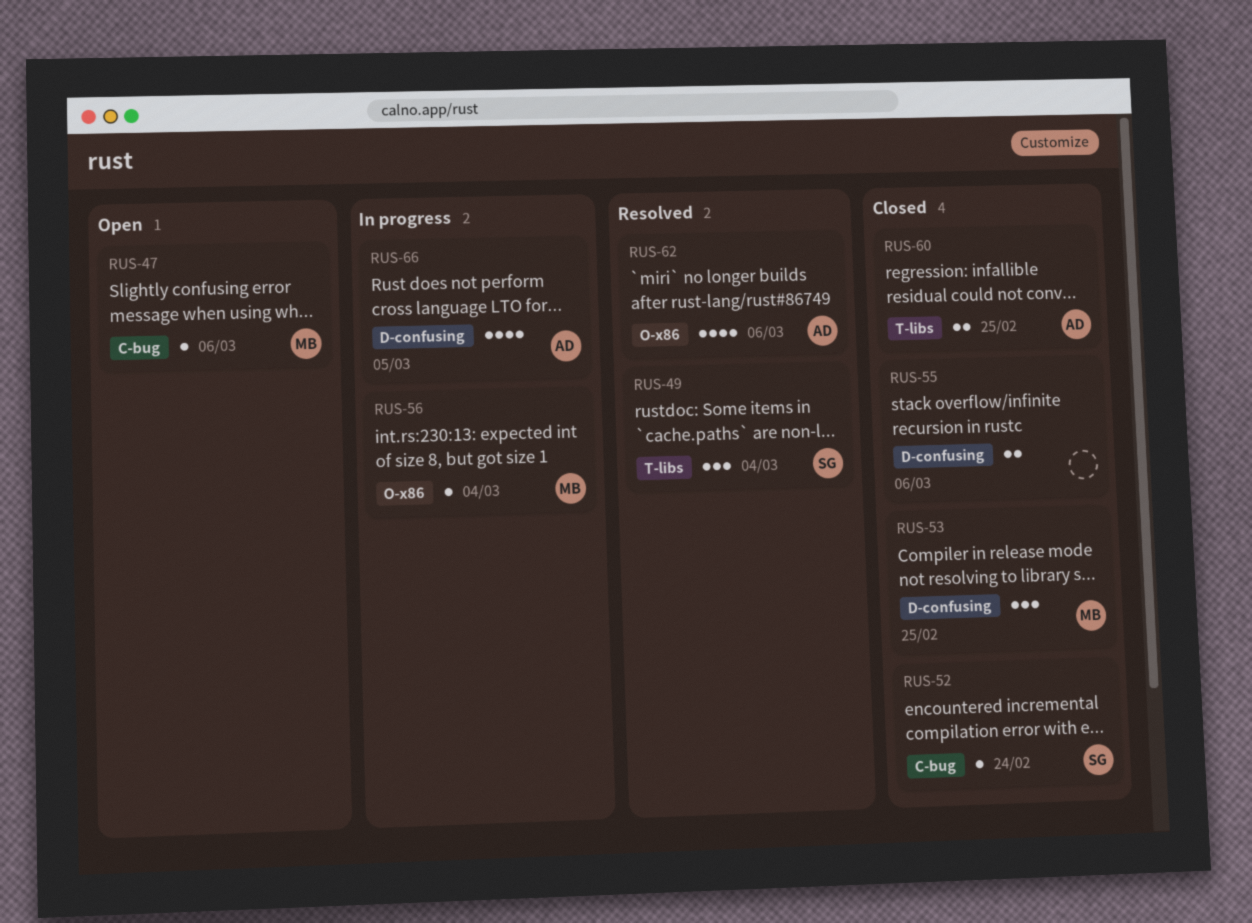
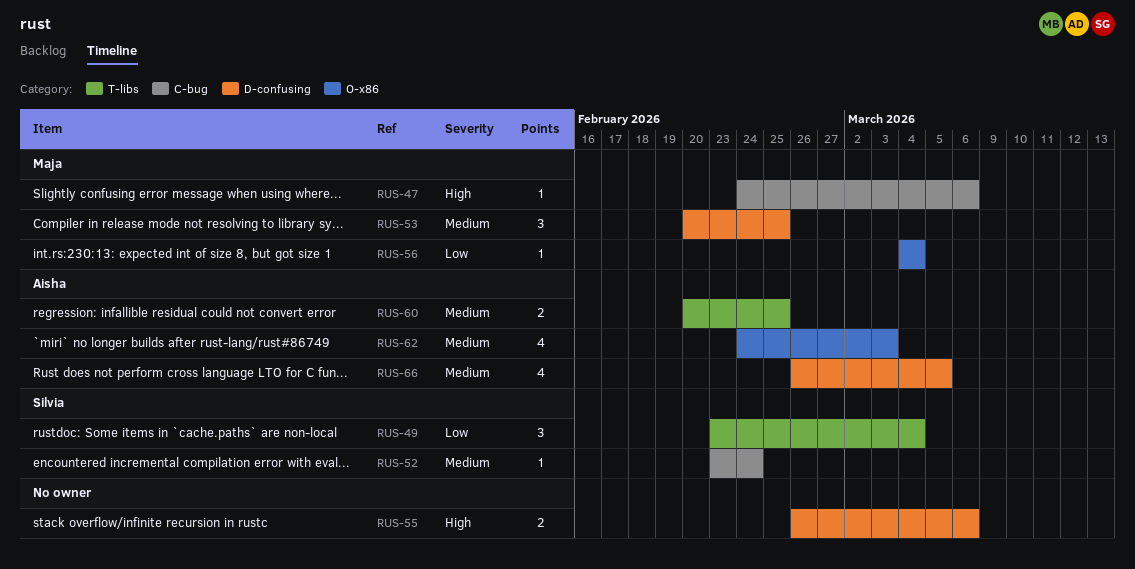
RUS-62, due: Mar 6 -> Mar 3

